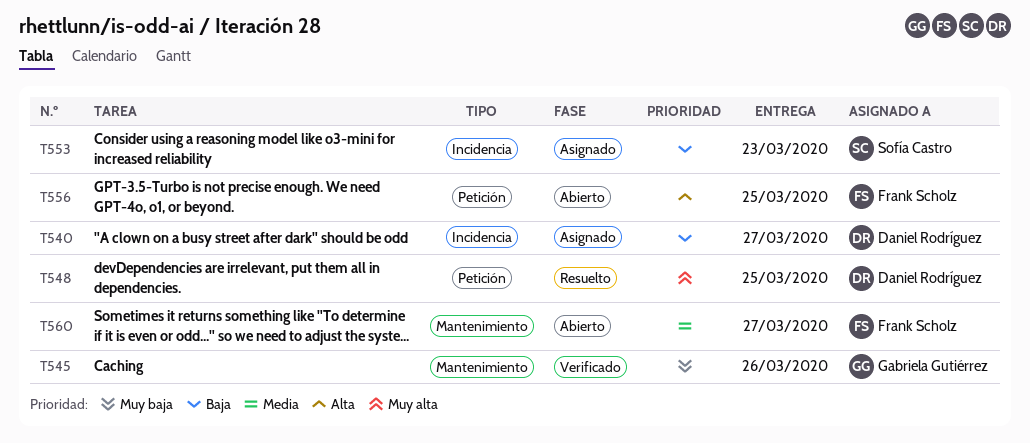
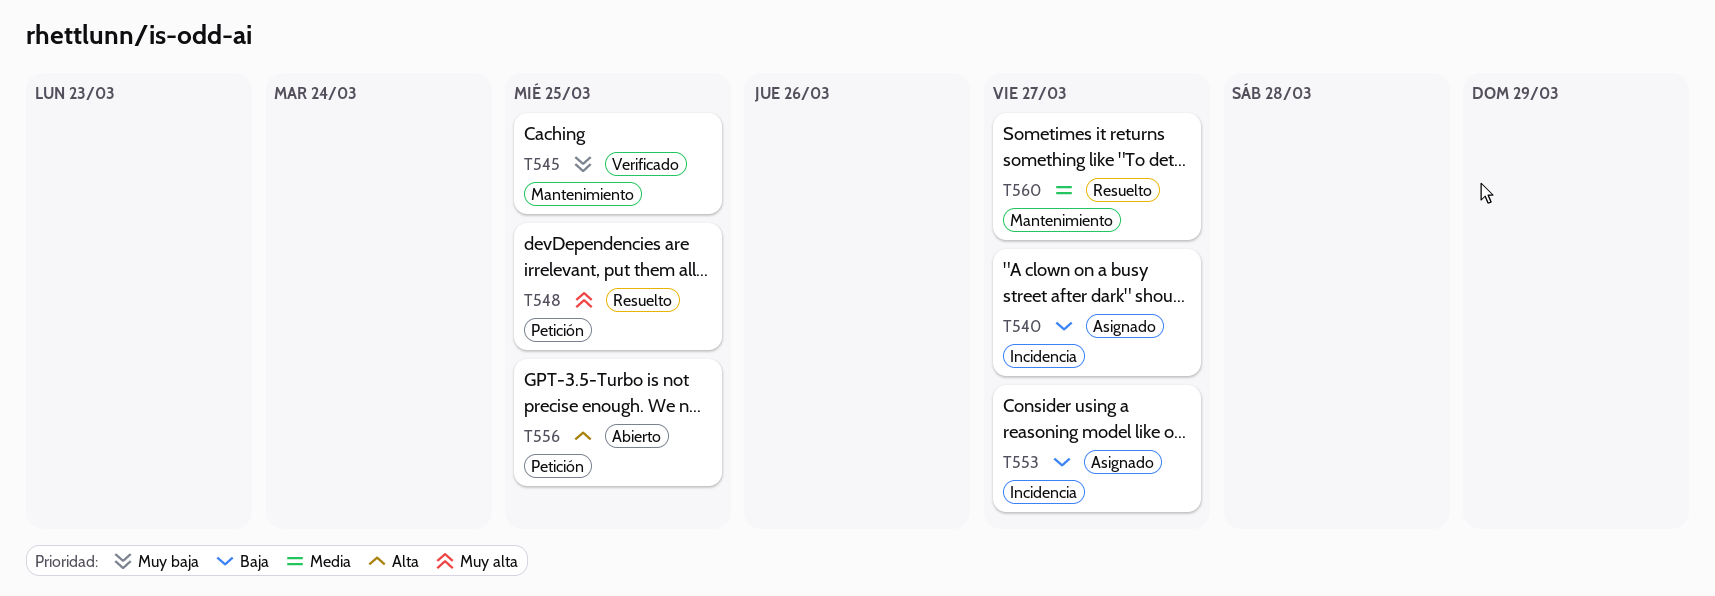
T545, due: Mar 26 -> Mar 25
T553, due: Mar 23 -> Mar 27
T560, status: Abierto -> Resuelto

